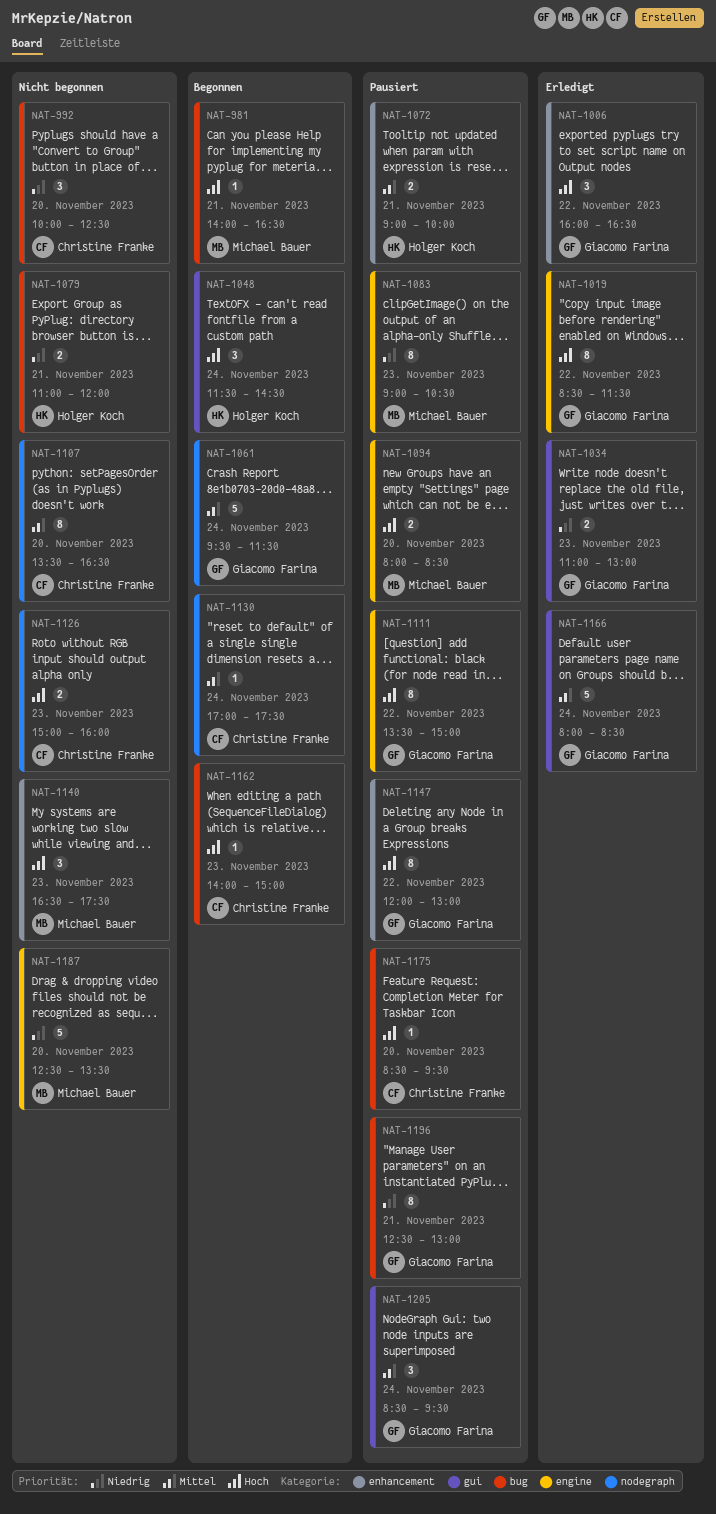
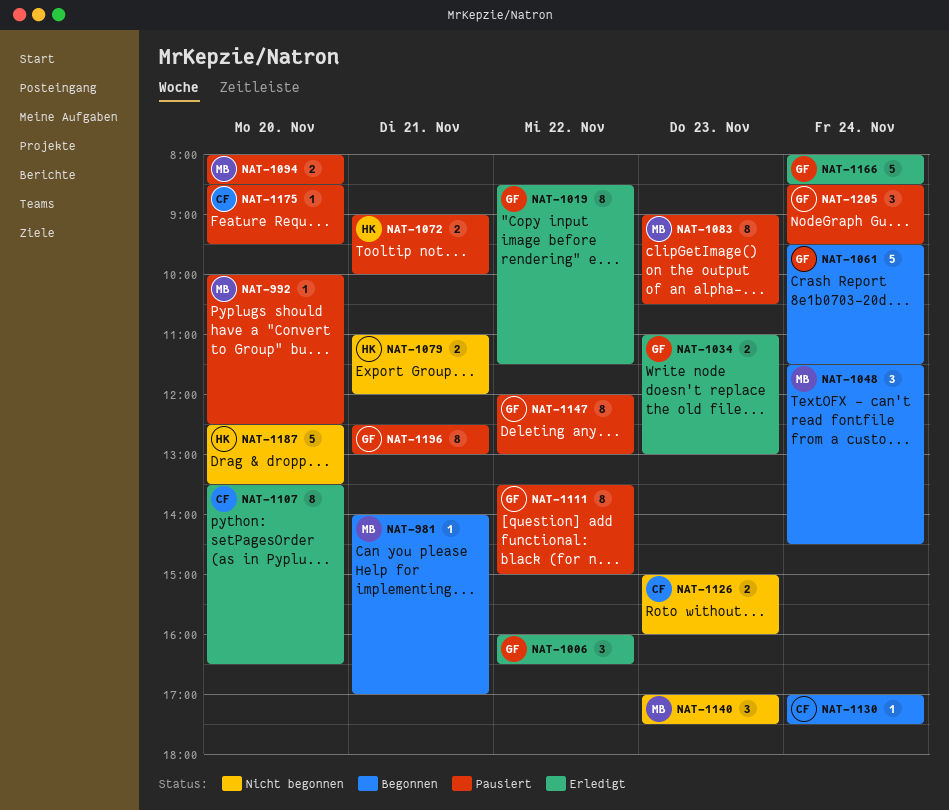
NAT-981, ends: 16:30 -> 17:00
NAT-992, status: Nicht begonnen -> Pausiert
NAT-992, owner: Christine Franke -> Michael Bauer
NAT-992, estimate: 3 -> 1
NAT-1048, owner: Holger Koch -> Michael Bauer
NAT-1107, status: Nicht begonnen -> Erledigt
NAT-1140, begins: 16:30 -> 17:00
NAT-1162: present -> none
NAT-1187, owner: Michael Bauer -> Holger Koch

